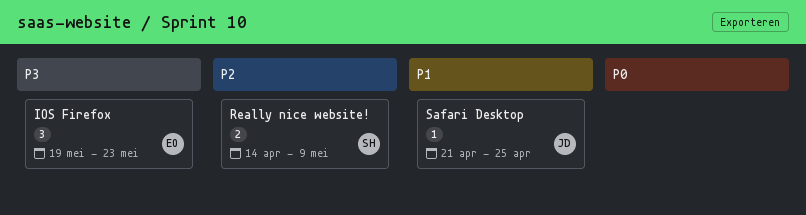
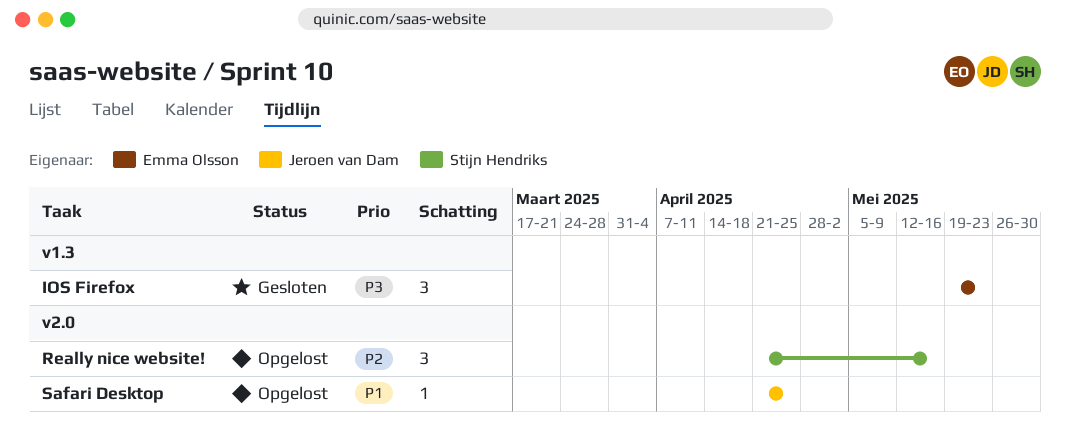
Really nice website!, estimate: 2 -> 3
Really nice website!, start: Apr 14 -> Apr 21
Really nice website!, due: May 9 -> May 16

